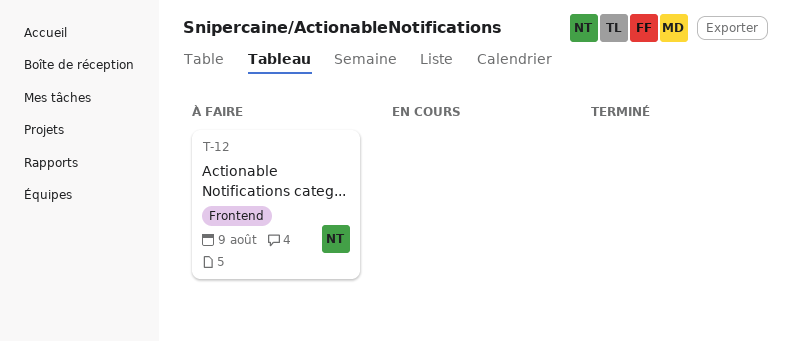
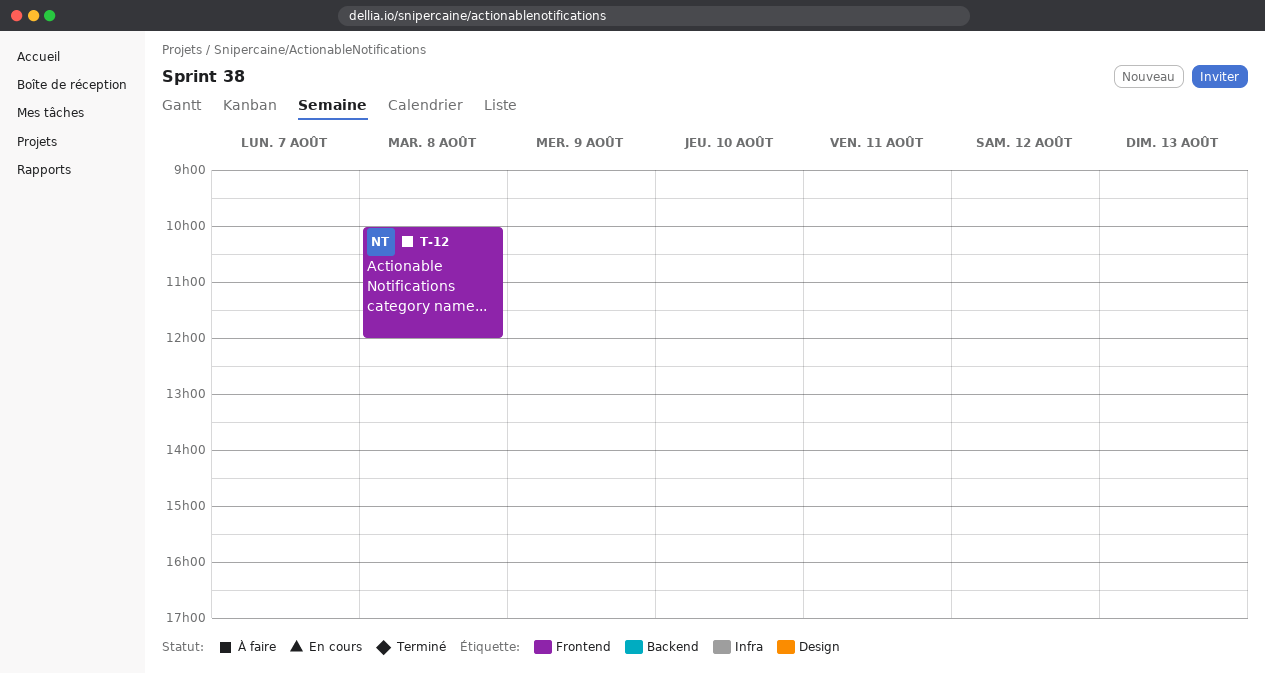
T-12, day: Aug 9 -> Aug 8

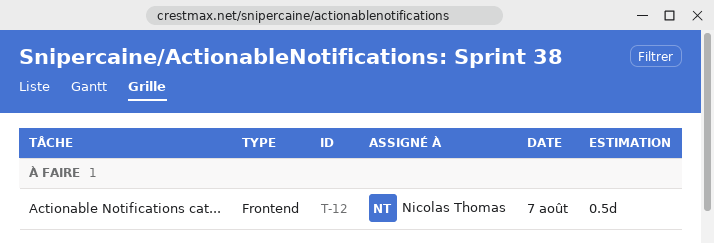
T-12, day: Aug 8 -> Aug 7

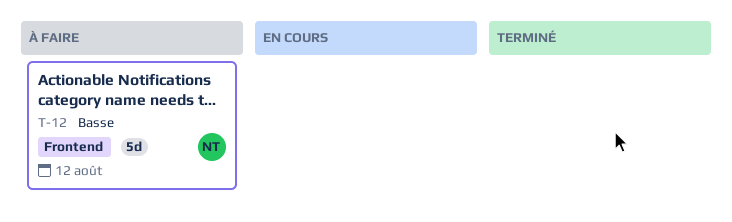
T-12, estimate: 0.5d -> 5d
T-12, day: Aug 7 -> Aug 12

